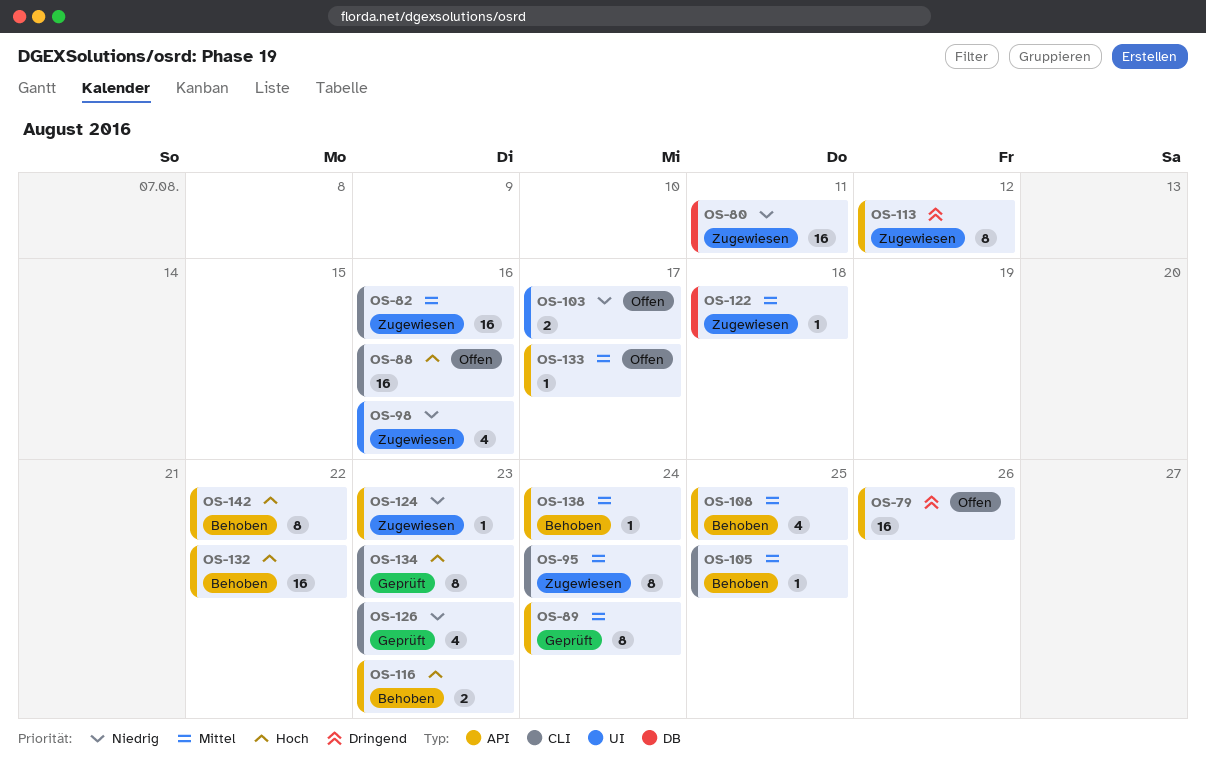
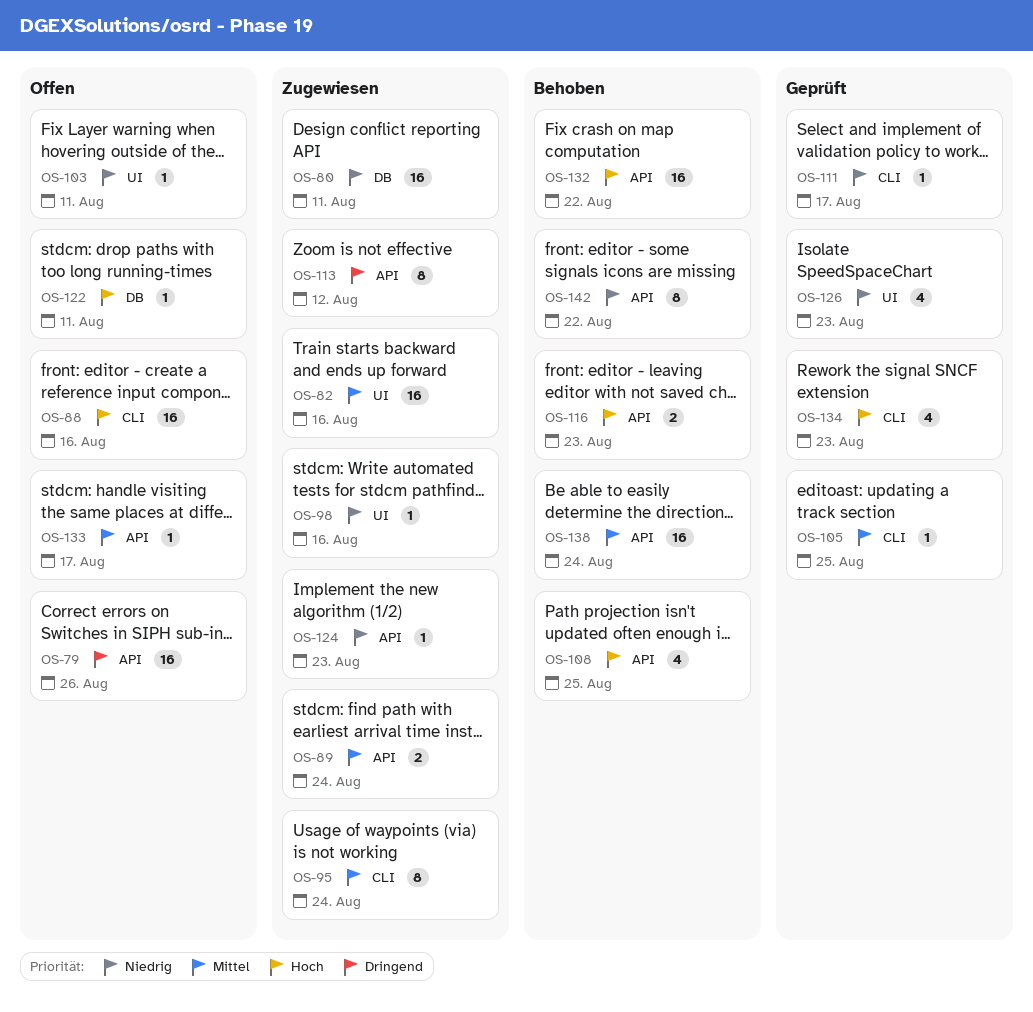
OS-82, label: CLI -> UI
OS-89, status: Geprüft -> Zugewiesen
OS-89, estimate: 8 -> 2
OS-98, estimate: 4 -> 1
OS-103, estimate: 2 -> 1
OS-103, due: Aug 17 -> Aug 11
OS-105, status: Behoben -> Geprüft
OS-108, priority: Mittel -> Hoch
OS-111: none -> present
OS-122, status: Zugewiesen -> Offen
OS-122, priority: Mittel -> Hoch
OS-122, due: Aug 18 -> Aug 11
OS-126, label: CLI -> UI
OS-134, estimate: 8 -> 4
OS-138, estimate: 1 -> 16
OS-142, priority: Hoch -> Niedrig

